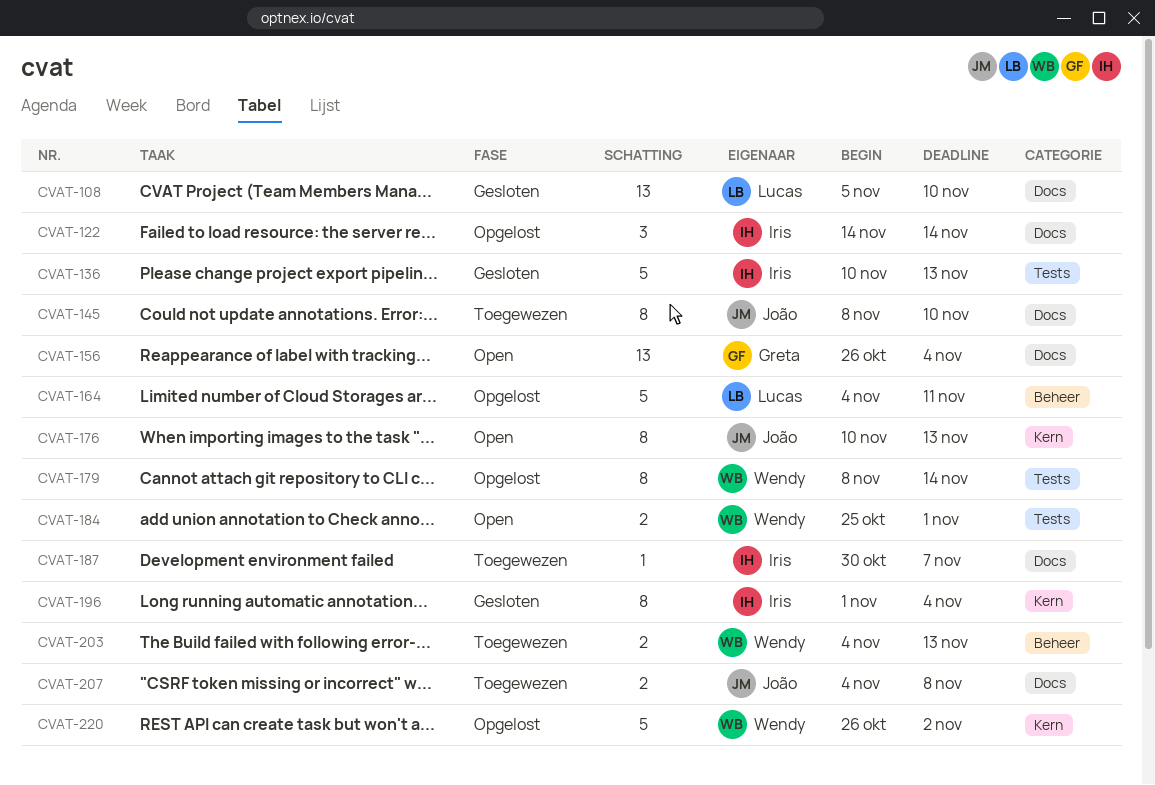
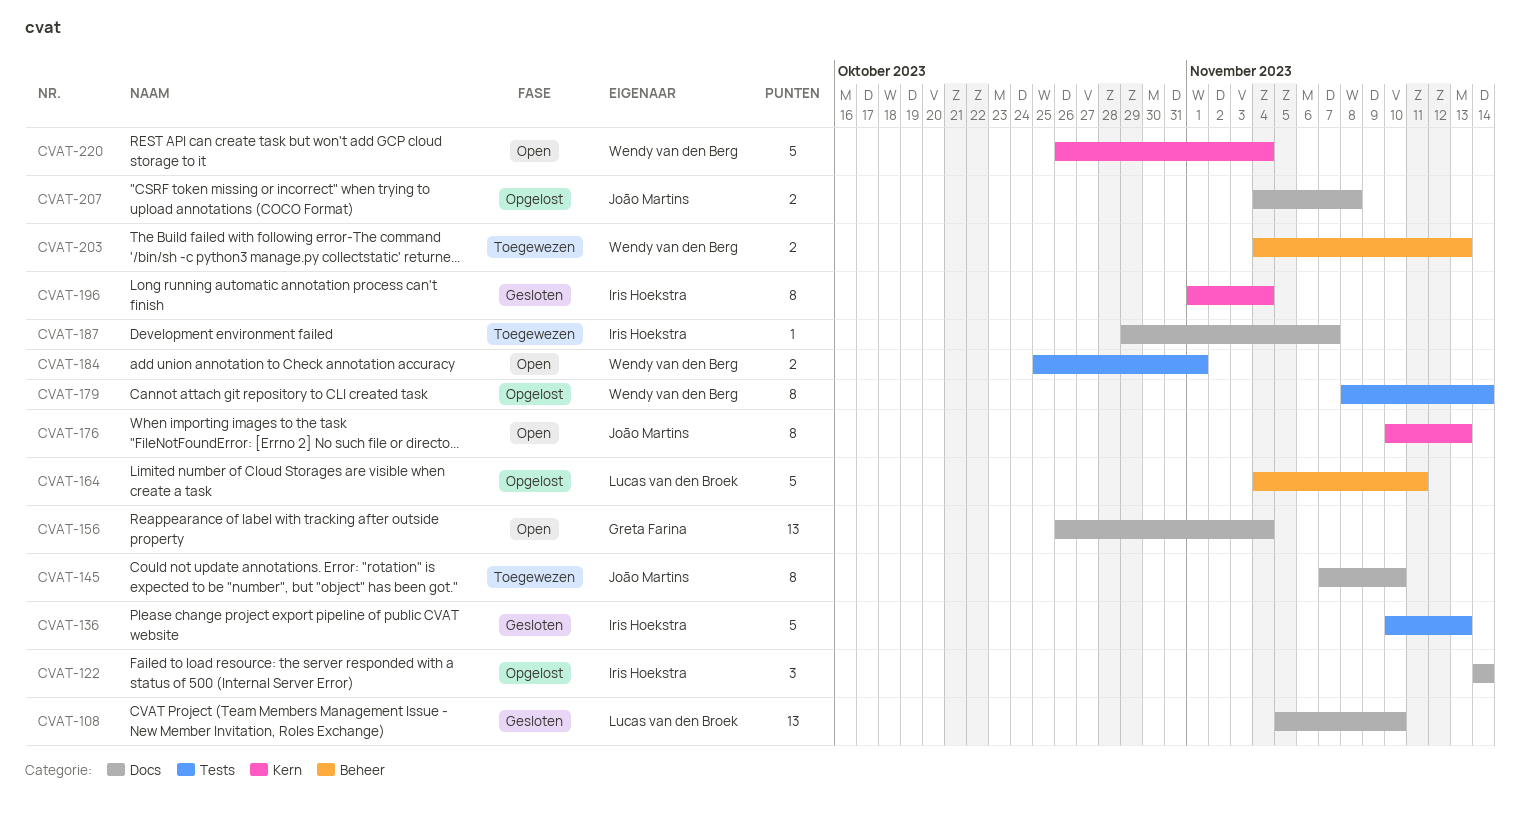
CVAT-145, start: Nov 8 -> Nov 7
CVAT-187, start: Oct 30 -> Oct 29
CVAT-207, status: Toegewezen -> Opgelost
CVAT-220, status: Opgelost -> Open
CVAT-220, due: Nov 2 -> Nov 4

